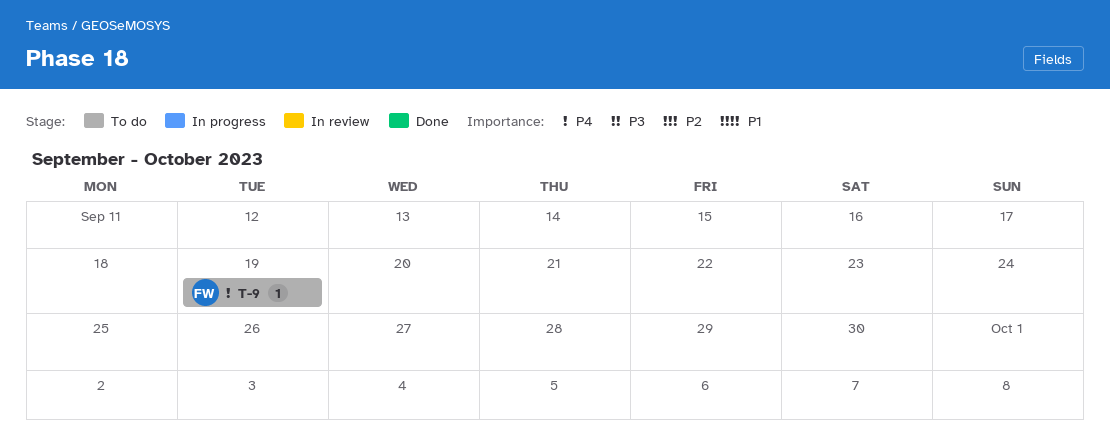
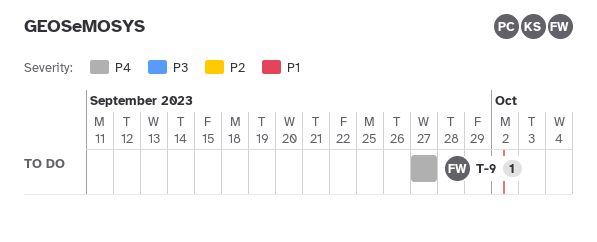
T-9, start: Sep 19 -> Sep 27
T-9, due: Sep 19 -> Sep 27

